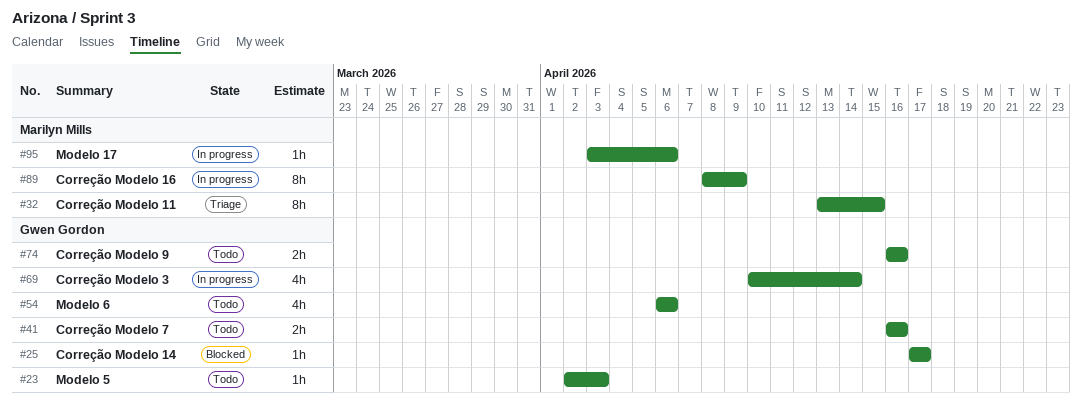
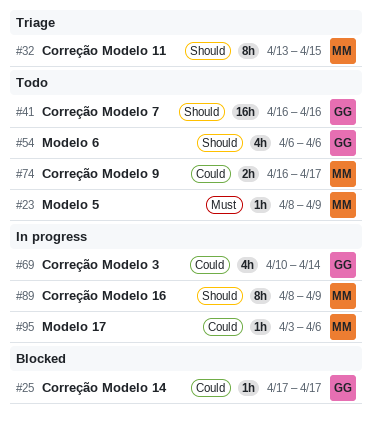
#23, owner: Gwen Gordon -> Marilyn Mills
#23, start: Apr 2 -> Apr 8
#23, due: Apr 3 -> Apr 9
#41, estimate: 2h -> 16h
#74, owner: Gwen Gordon -> Marilyn Mills
#74, due: Apr 16 -> Apr 17

